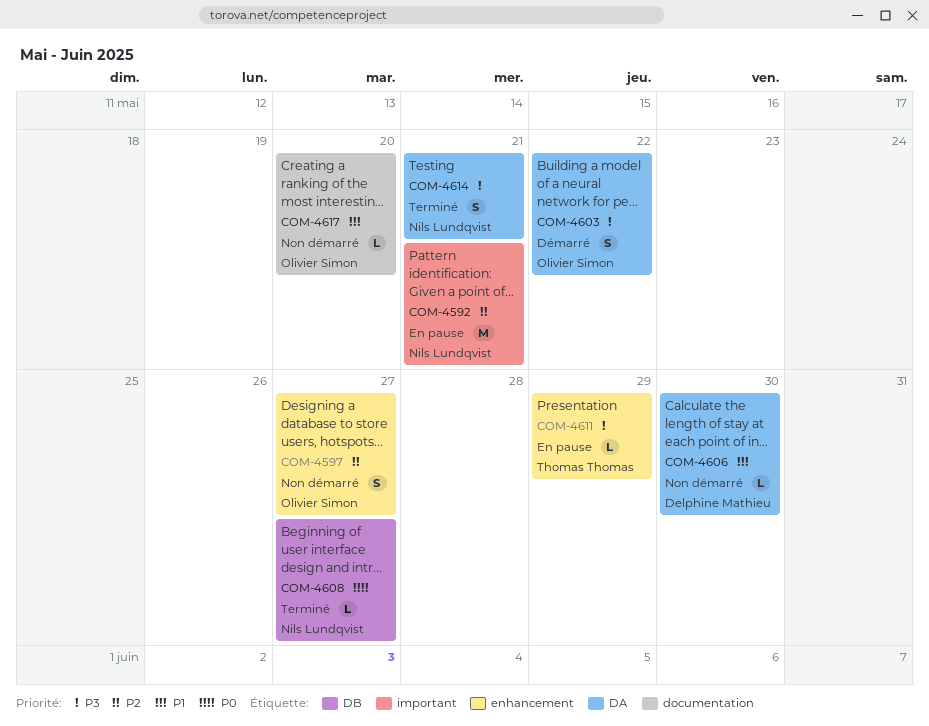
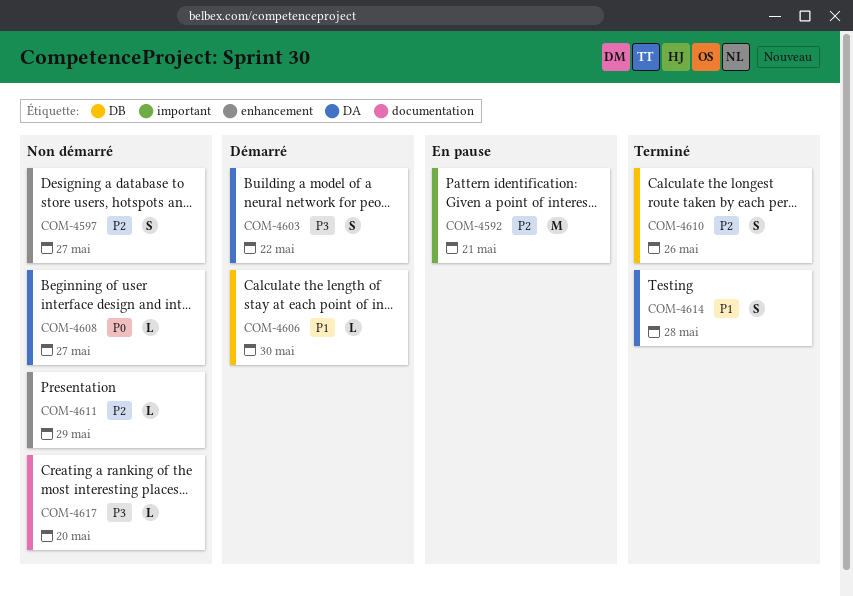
COM-4606, status: Non démarré -> Démarré
COM-4606, label: DA -> DB
COM-4608, status: Terminé -> Non démarré
COM-4608, label: DB -> DA
COM-4610: none -> present
COM-4611, status: En pause -> Non démarré
COM-4611, priority: P3 -> P2
COM-4614, priority: P3 -> P1
COM-4614, due: May 21 -> May 28
COM-4617, priority: P1 -> P3

